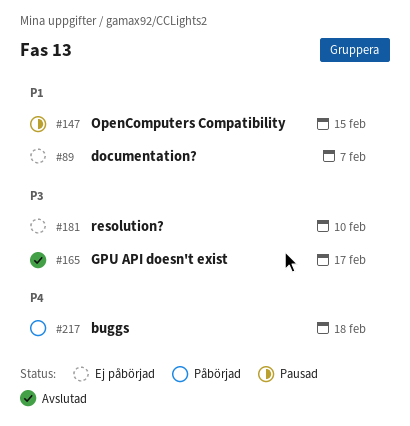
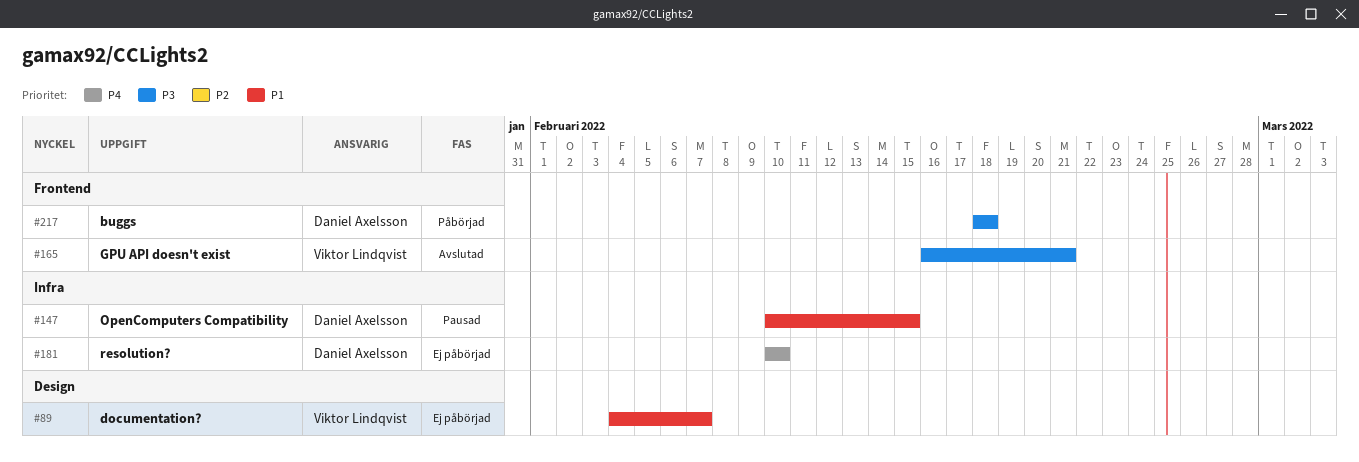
#165, due: Feb 17 -> Feb 21
#181, priority: P3 -> P4
#217, priority: P4 -> P3

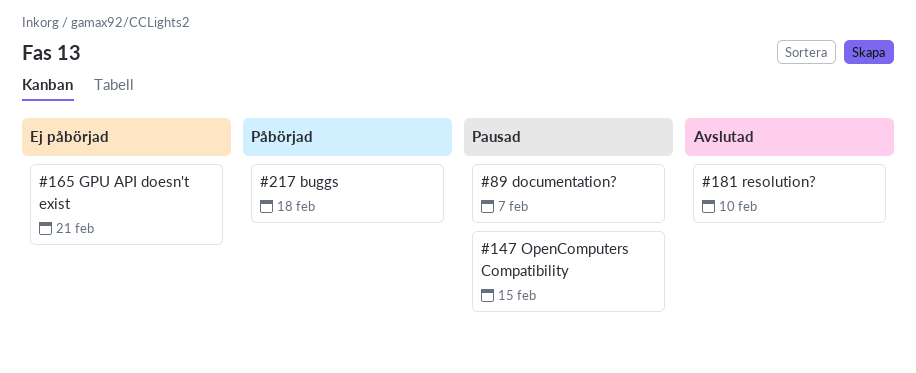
#89, status: Ej påbörjad -> Pausad
#165, status: Avslutad -> Ej påbörjad
#181, status: Ej påbörjad -> Avslutad

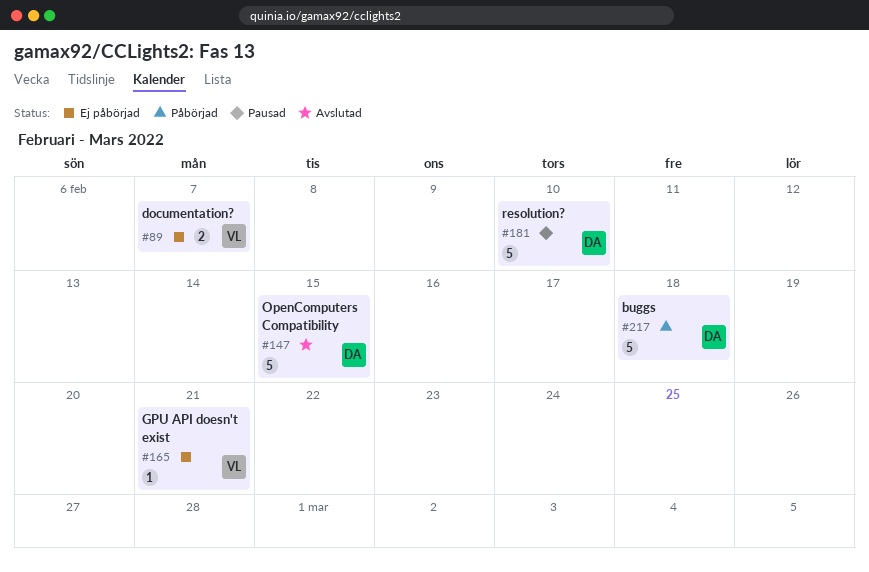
#89, status: Pausad -> Ej påbörjad
#147, status: Pausad -> Avslutad
#181, status: Avslutad -> Pausad

